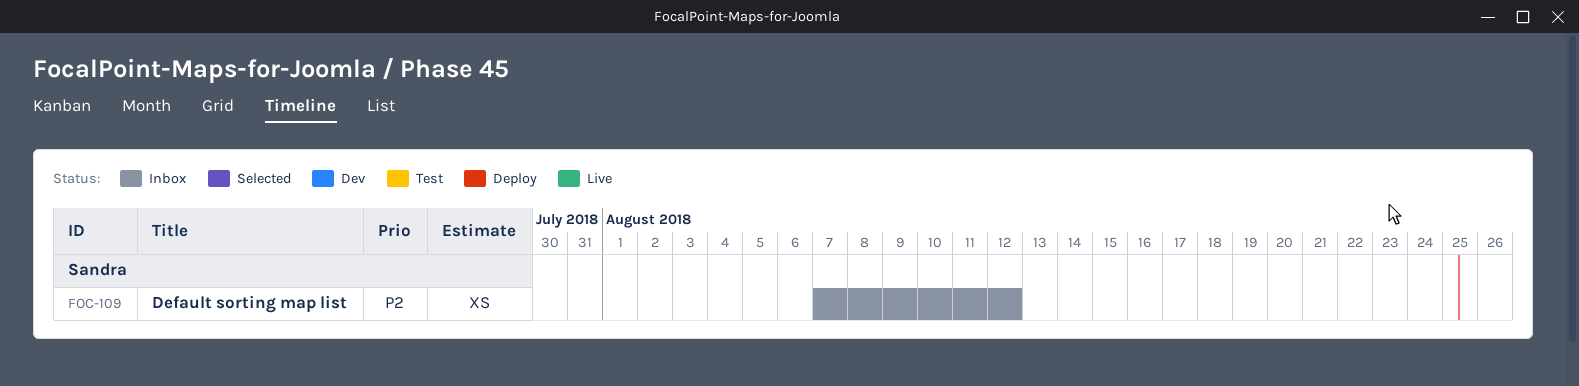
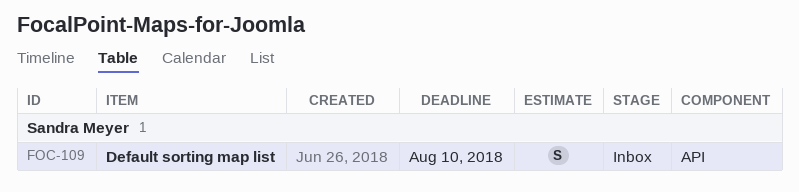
FOC-109, estimate: XS -> S
FOC-109, due: Aug 12 -> Aug 10

